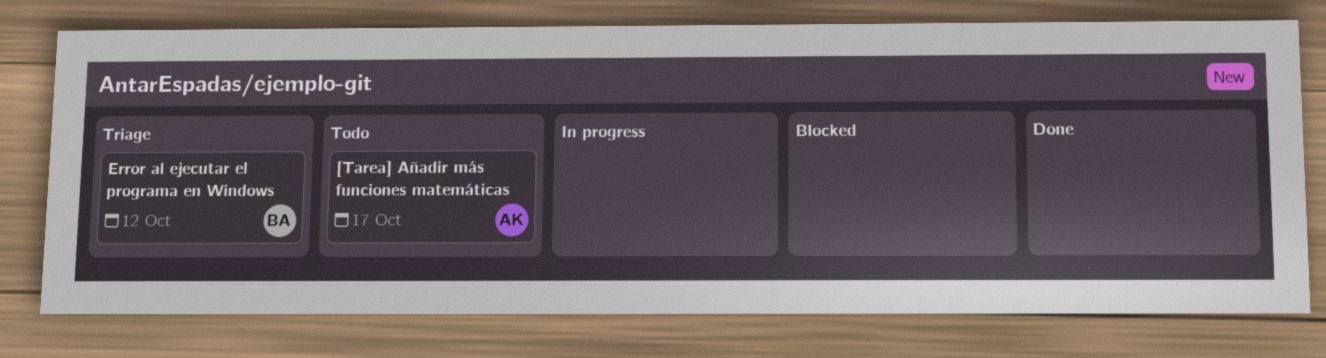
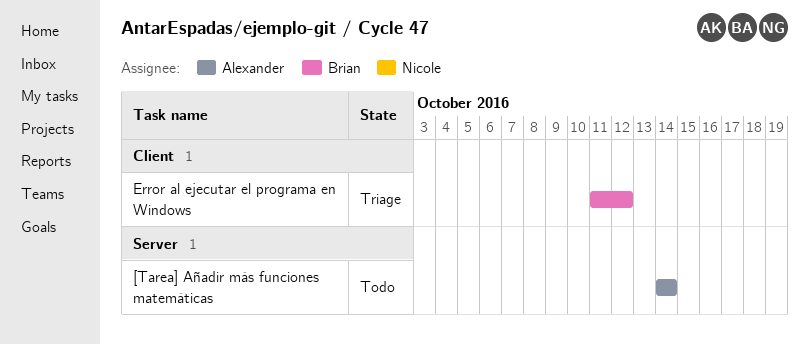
[Tarea] Añadir más funciones matemáticas, due: Oct 17 -> Oct 14

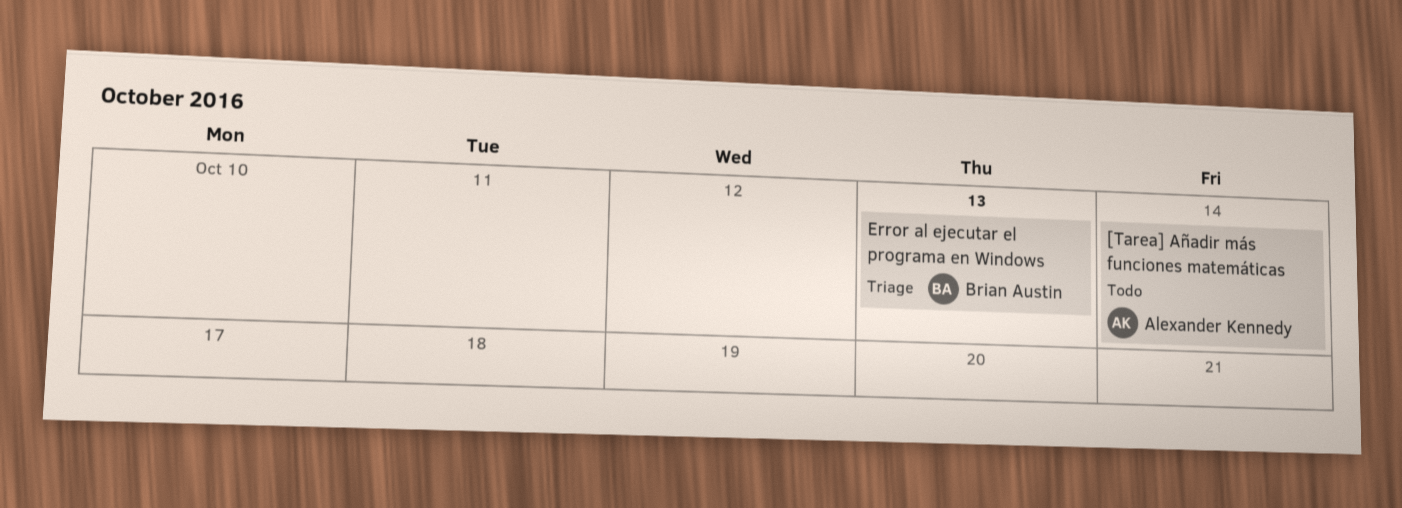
Error al ejecutar el programa en Windows, due: Oct 12 -> Oct 13

